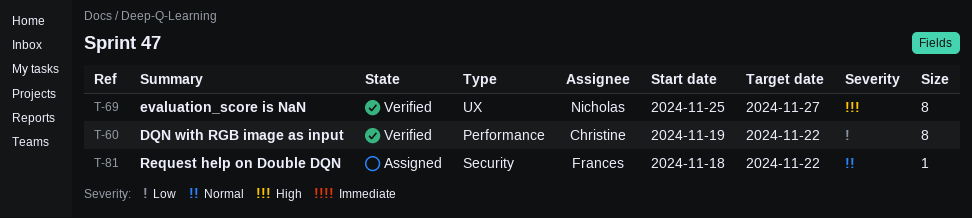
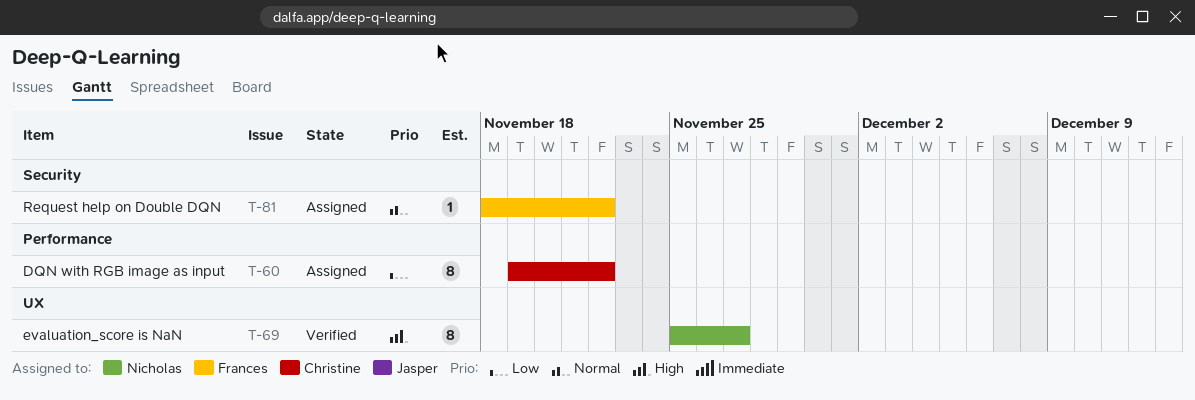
T-60, status: Verified -> Assigned

